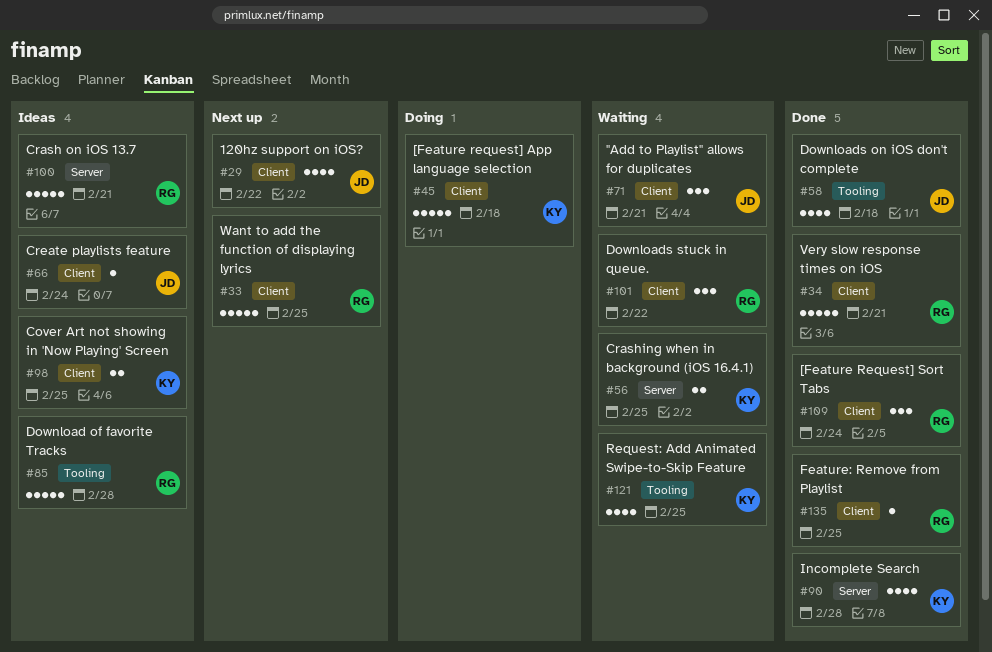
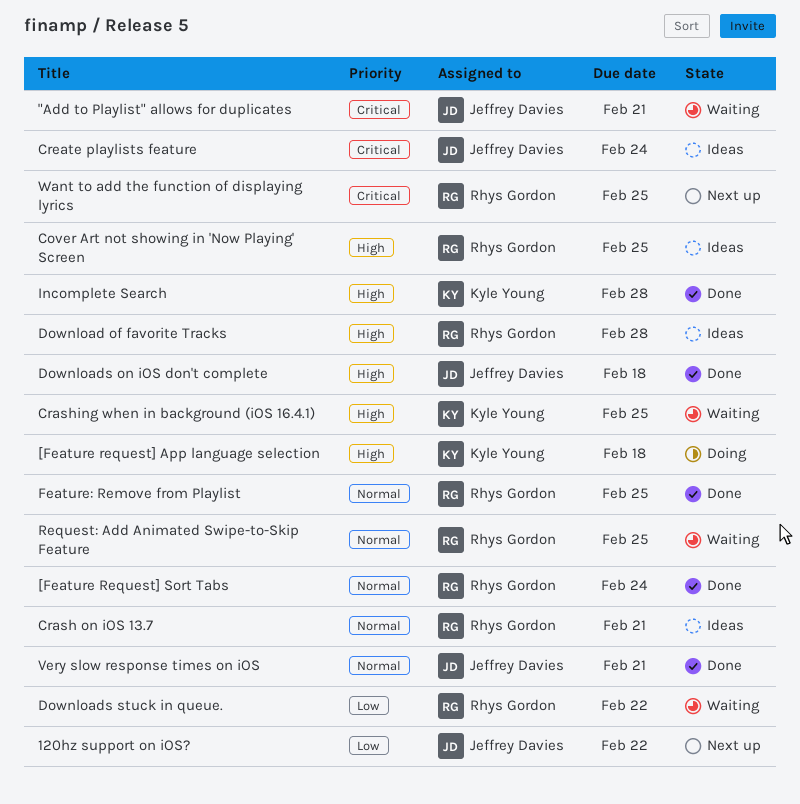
Cover Art not showing in 'Now Playing' Screen, owner: Kyle Young -> Rhys Gordon
Request: Add Animated Swipe-to-Skip Feature, owner: Kyle Young -> Rhys Gordon
Very slow response times on iOS, owner: Rhys Gordon -> Jeffrey Davies

